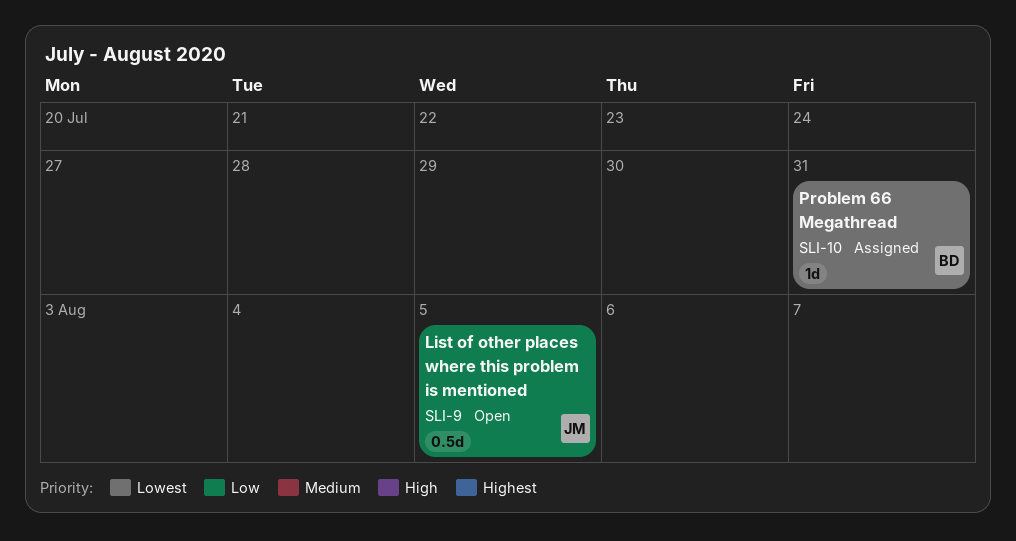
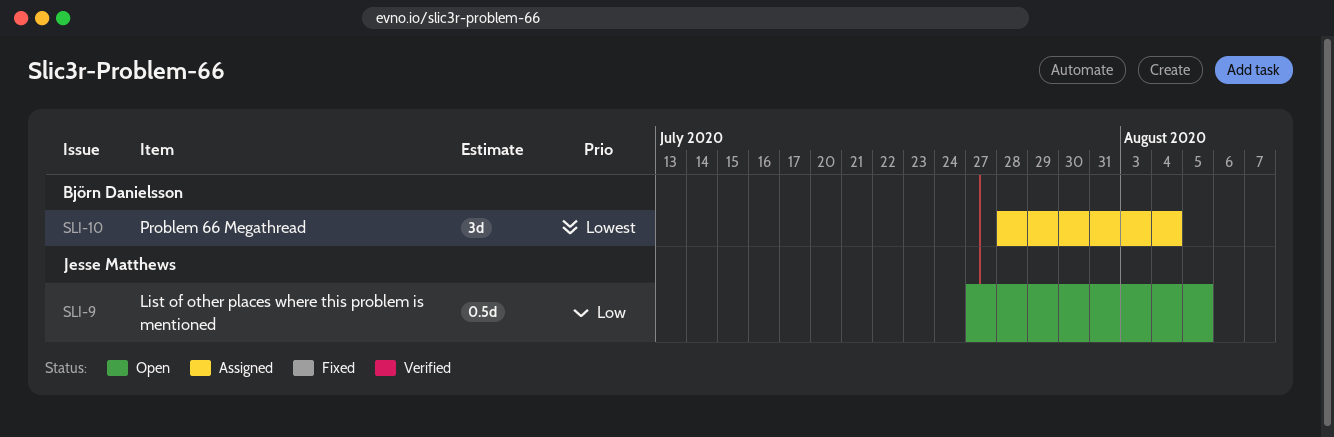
SLI-10, estimate: 1d -> 3d
SLI-10, due: Jul 31 -> Aug 4

